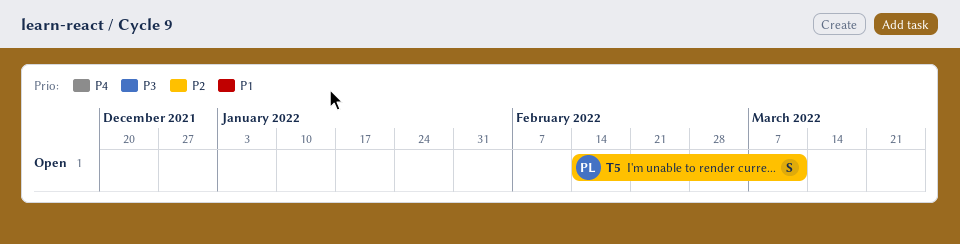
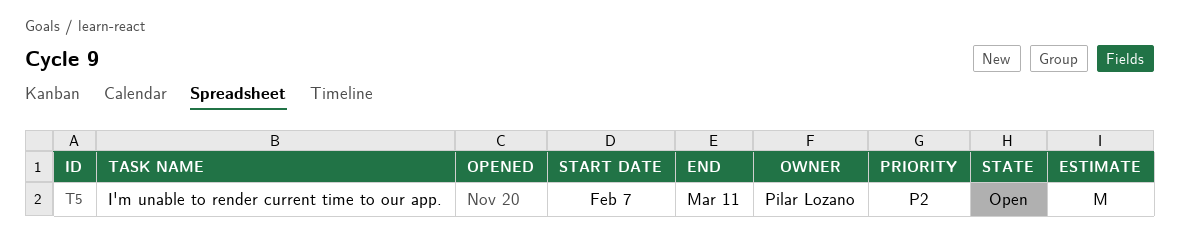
T5, estimate: S -> M
T5, start: Feb 14 -> Feb 7

